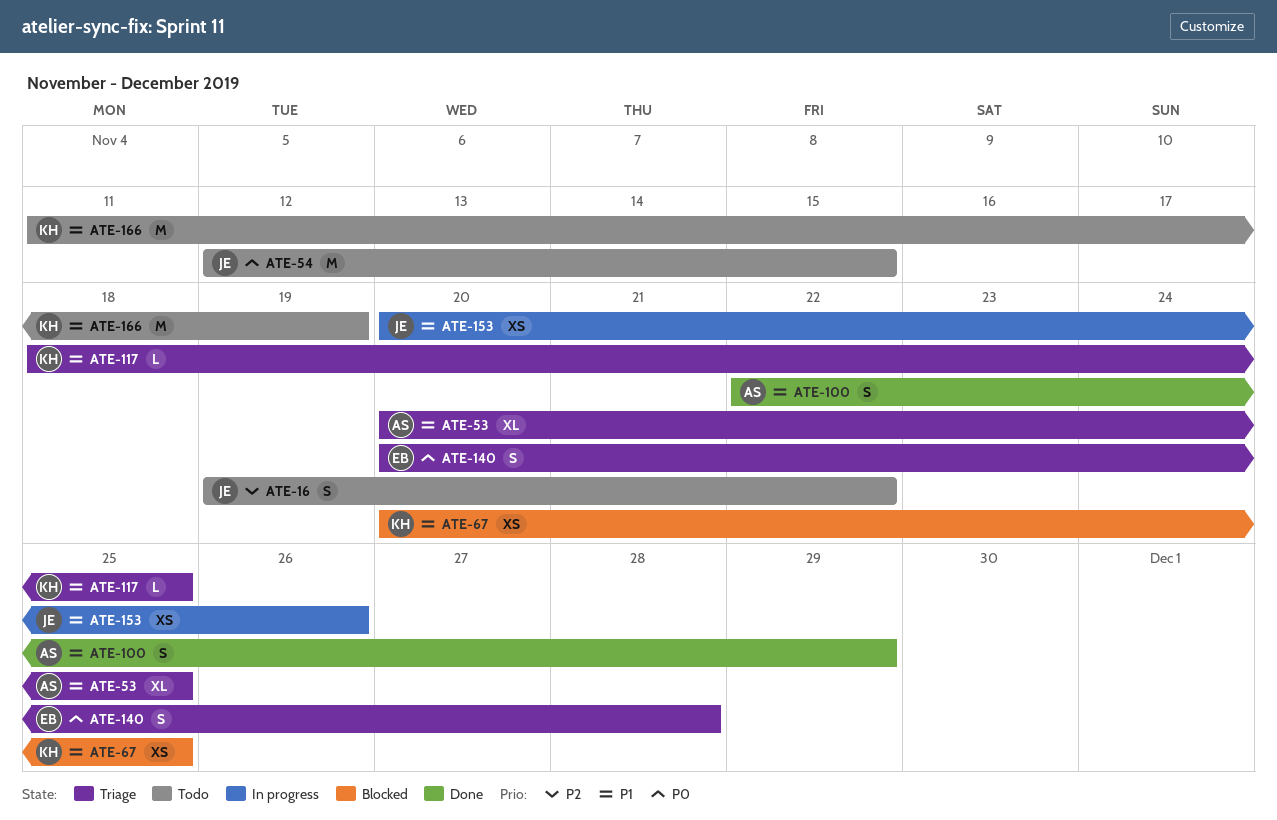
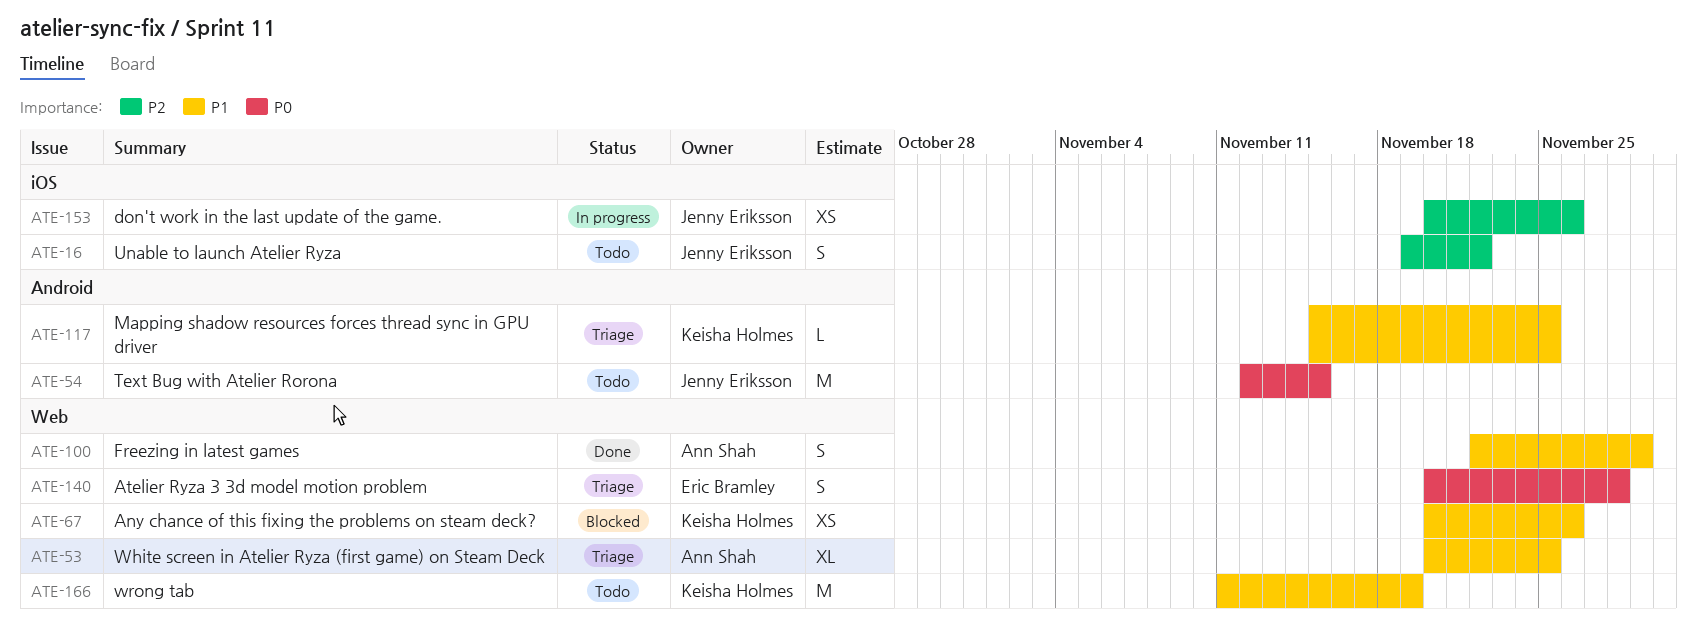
ATE-67, due: Nov 25 -> Nov 26
ATE-117, start: Nov 18 -> Nov 15
ATE-153, priority: P1 -> P2

